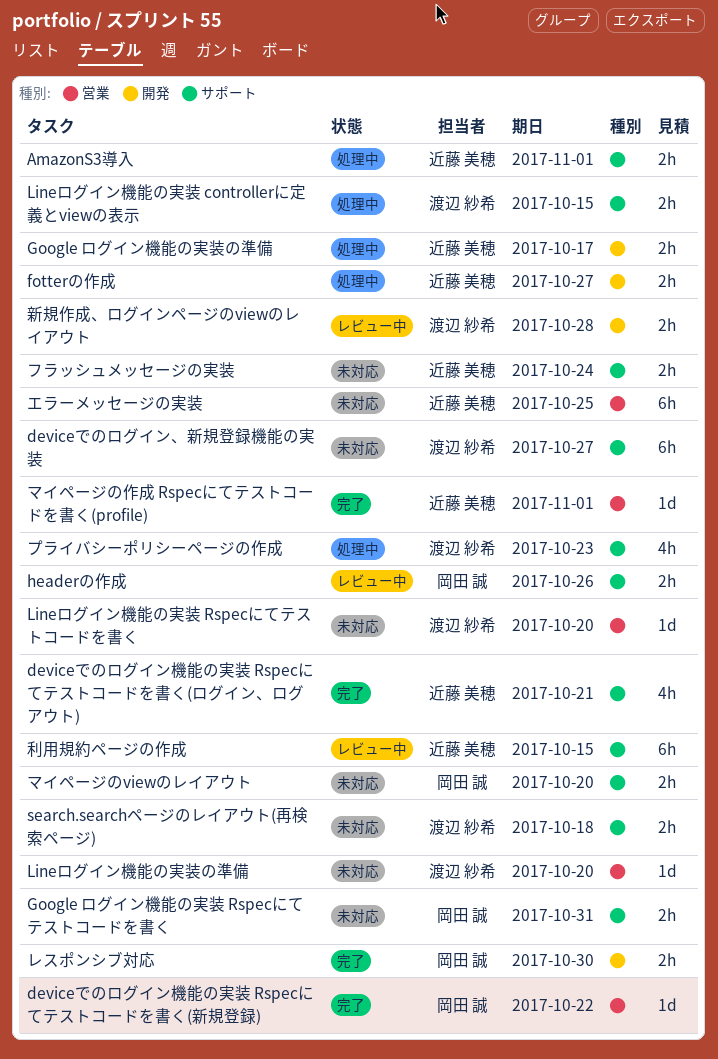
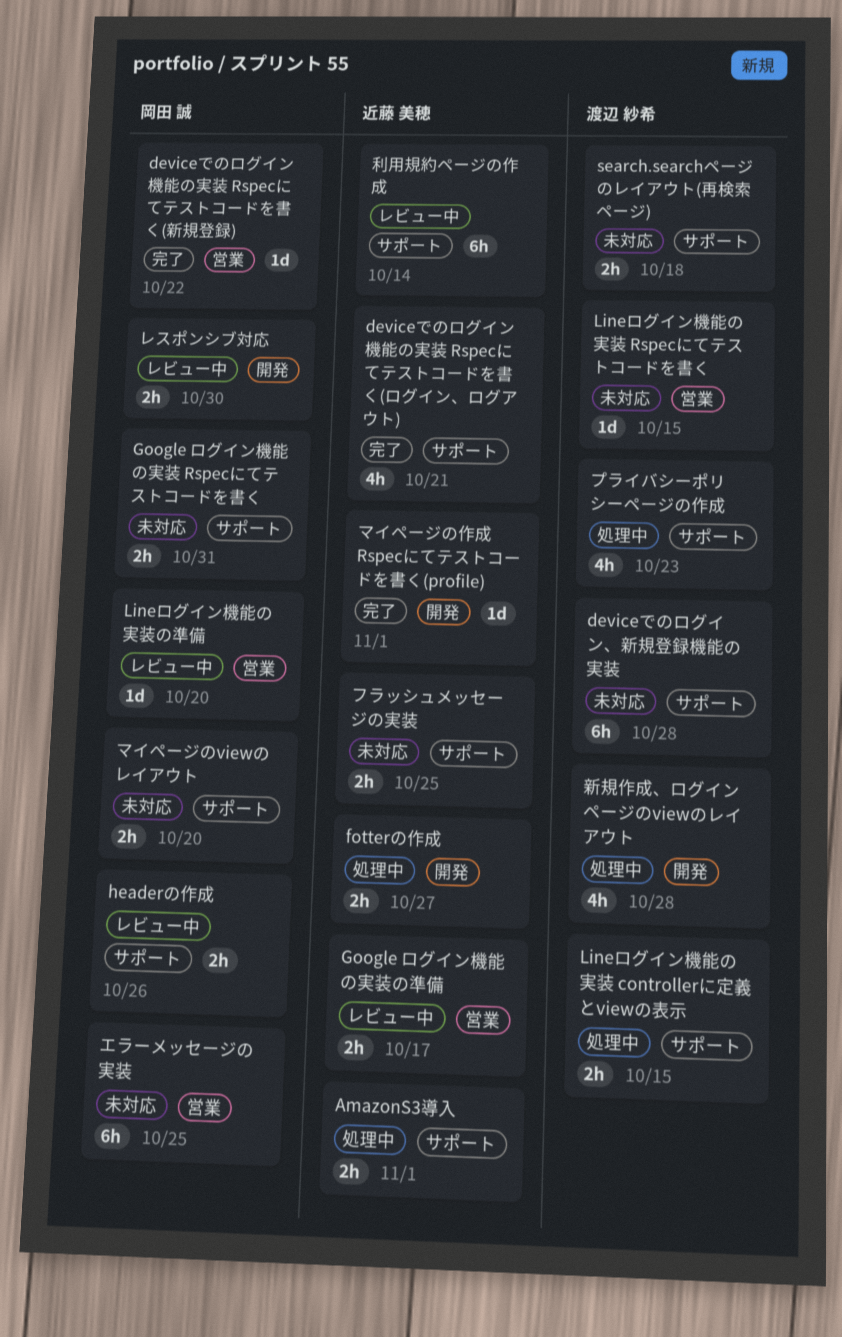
deviceでのログイン、新規登録機能の実装, due: Oct 27 -> Oct 28
Google ログイン機能の実装の準備, status: 処理中 -> レビュー中
Google ログイン機能の実装の準備, label: 開発 -> 営業
Lineログイン機能の実装 Rspecにてテストコードを書く, due: Oct 20 -> Oct 15
Lineログイン機能の実装の準備, status: 未対応 -> レビュー中
Lineログイン機能の実装の準備, owner: 渡辺 紗希 -> 岡田 誠
エラーメッセージの実装, owner: 近藤 美穂 -> 岡田 誠
フラッシュメッセージの実装, due: Oct 24 -> Oct 25
マイページの作成 Rspecにてテストコードを書く(profile), label: 営業 -> 開発
レスポンシブ対応, status: 完了 -> レビュー中
利用規約ページの作成, due: Oct 15 -> Oct 14
新規作成、ログインページのviewのレイアウト, status: レビュー中 -> 処理中
新規作成、ログインページのviewのレイアウト, estimate: 2h -> 4h

